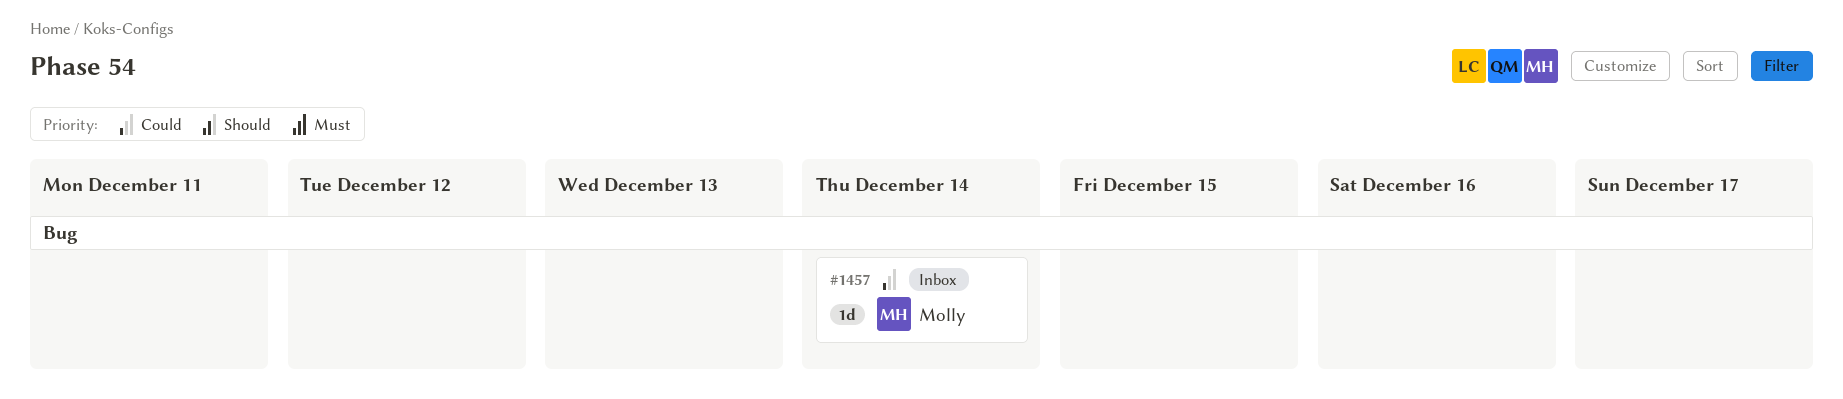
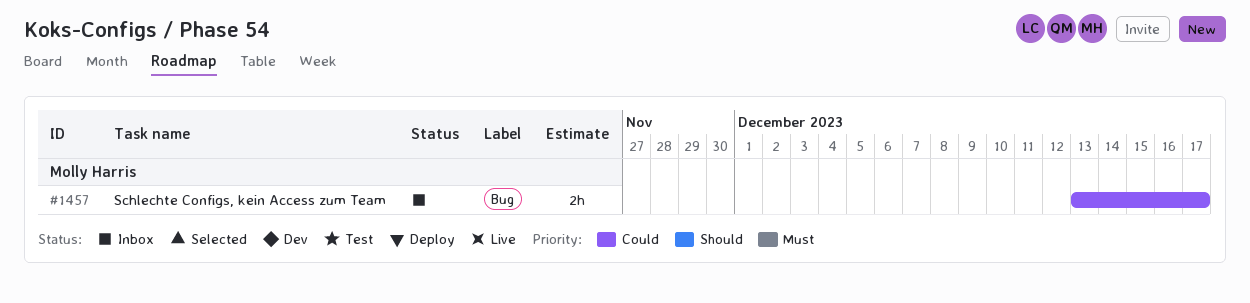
#1457, estimate: 1d -> 2h
#1457, due: Dec 14 -> Dec 17

